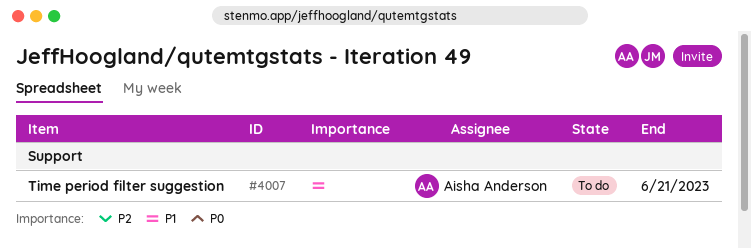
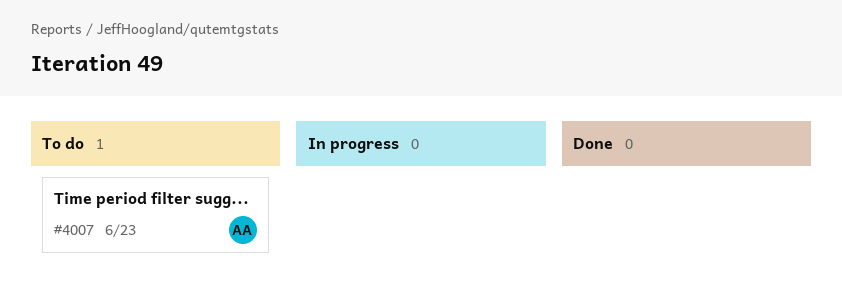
#4007, due: Jun 21 -> Jun 23

